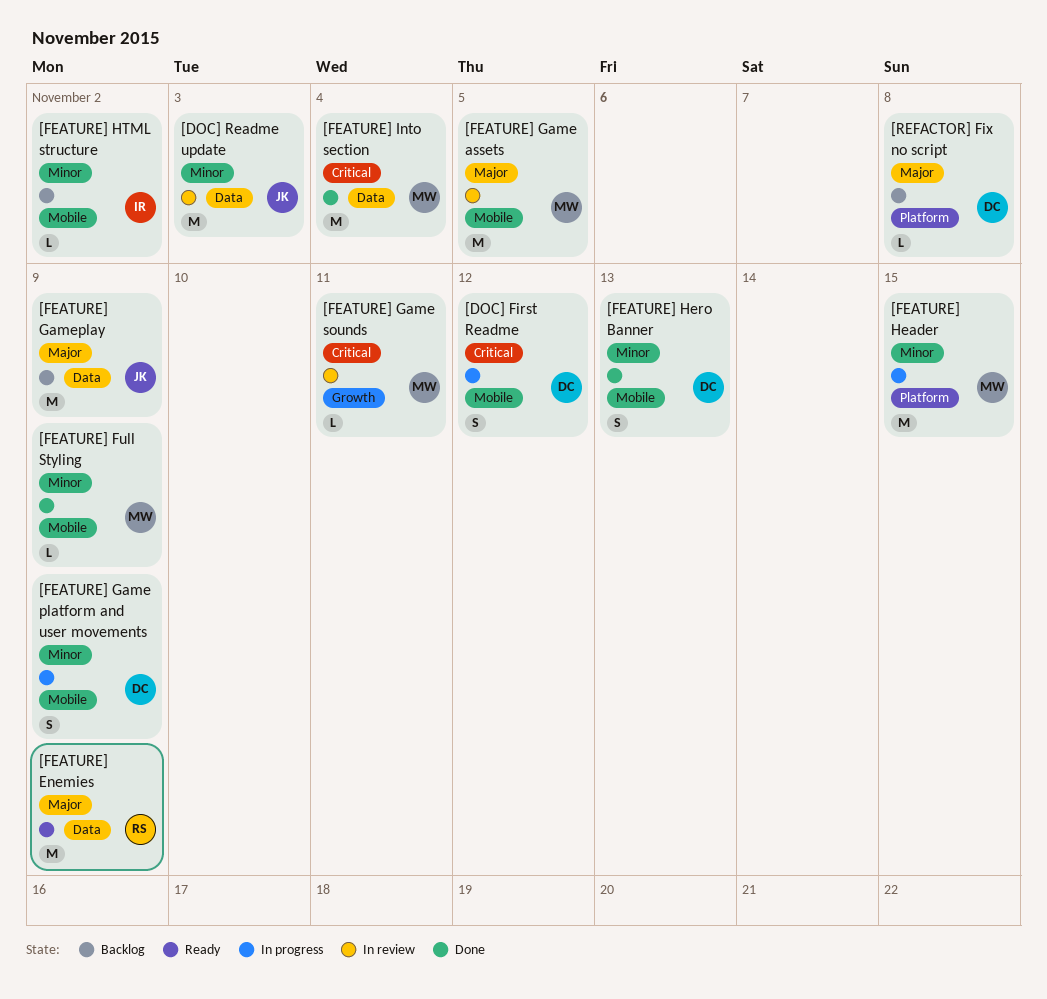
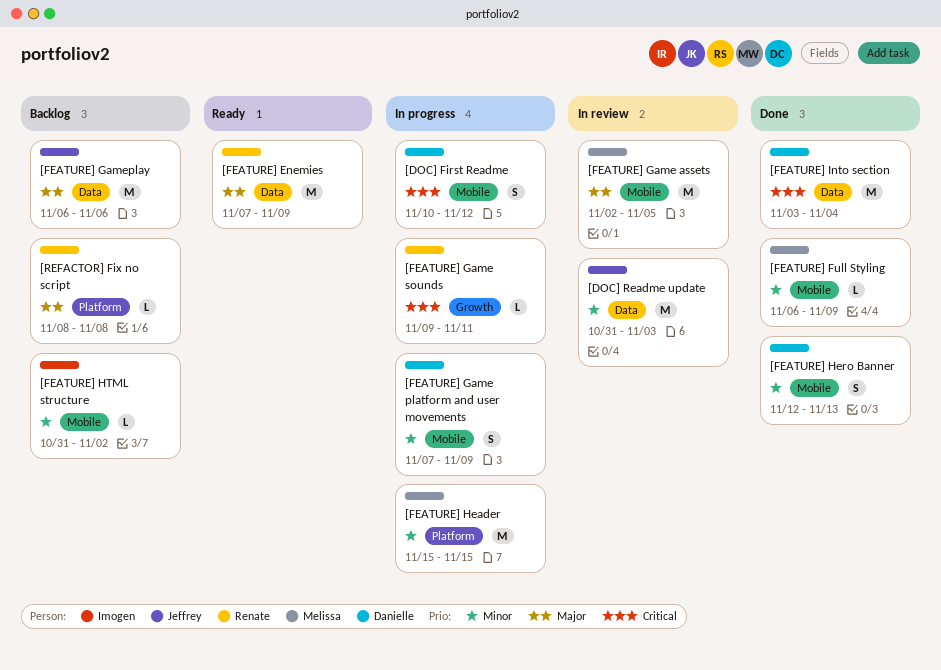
[FEATURE] Game sounds, status: In review -> In progress
[FEATURE] Game sounds, owner: Melissa -> Renate
[FEATURE] Gameplay, due: Nov 9 -> Nov 6
[FEATURE] Into section, owner: Melissa -> Danielle
[REFACTOR] Fix no script, owner: Danielle -> Renate

